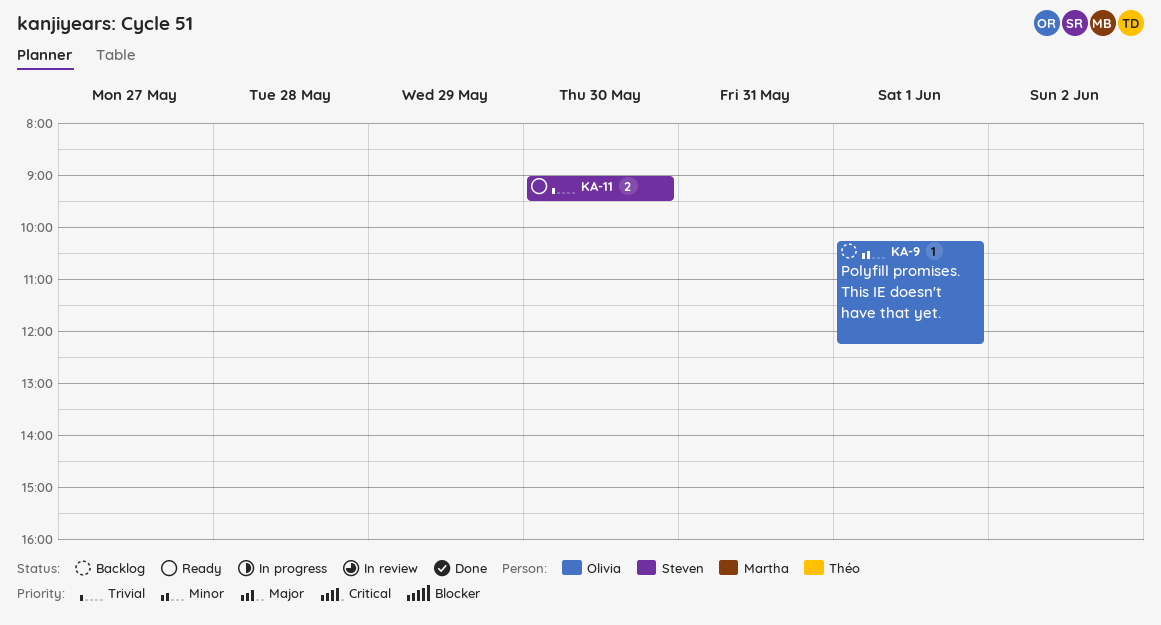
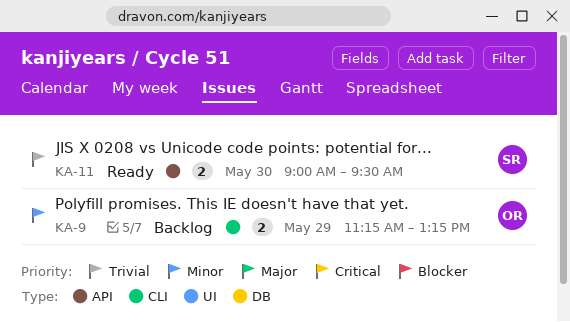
KA-9, estimate: 1 -> 2
KA-9, day: Jun 1 -> May 29
KA-9, begins: 10:15 -> 11:15
KA-9, ends: 12:15 -> 13:15

